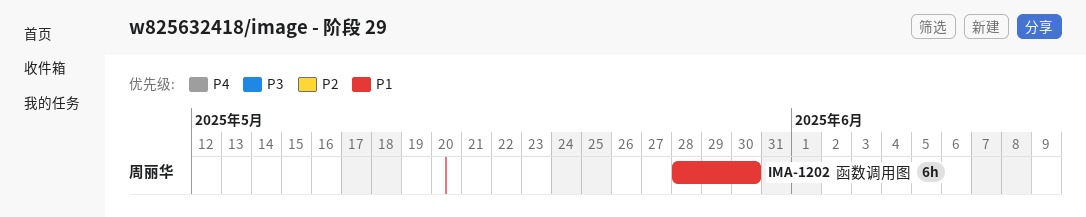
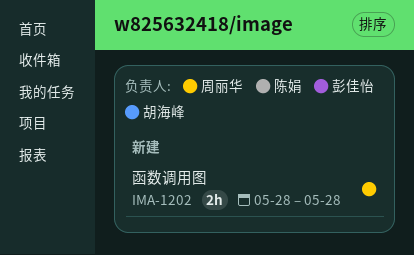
IMA-1202, estimate: 6h -> 2h
IMA-1202, due: May 30 -> May 28

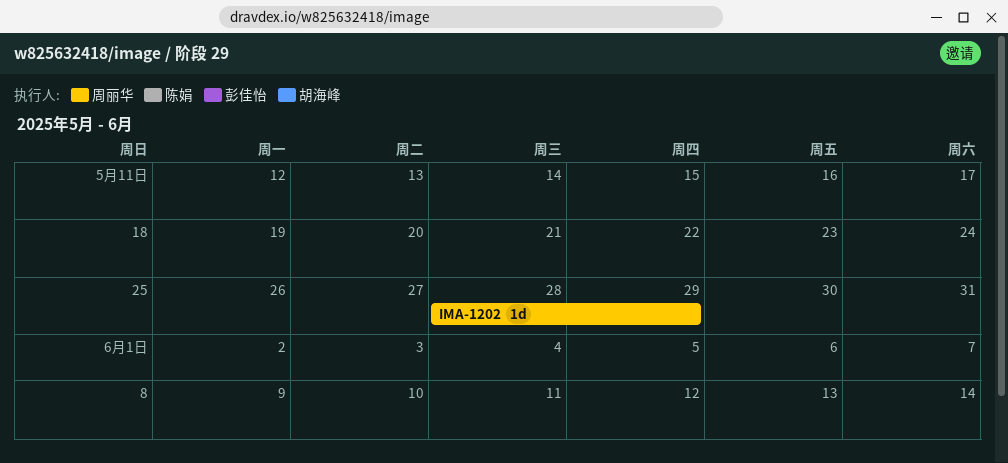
IMA-1202, estimate: 2h -> 1d
IMA-1202, due: May 28 -> May 29

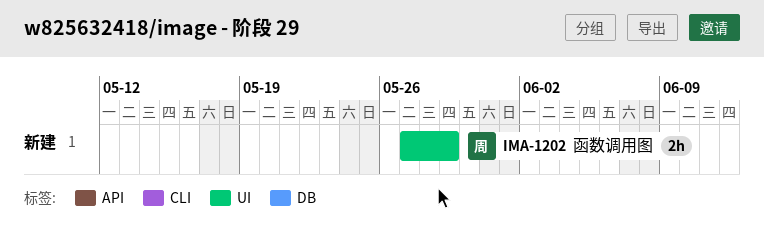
IMA-1202, estimate: 1d -> 2h
IMA-1202, start: May 28 -> May 27

